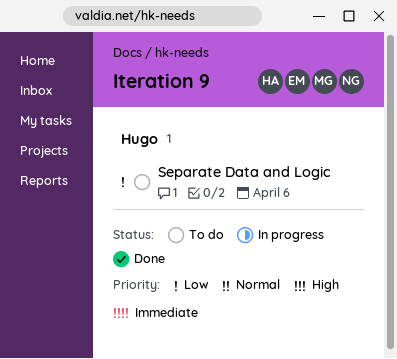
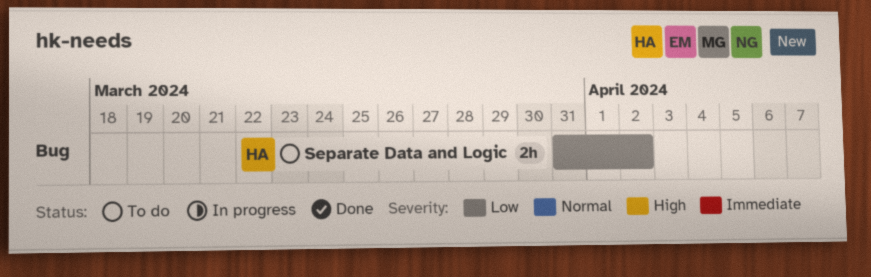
Separate Data and Logic, due: Apr 6 -> Apr 2

